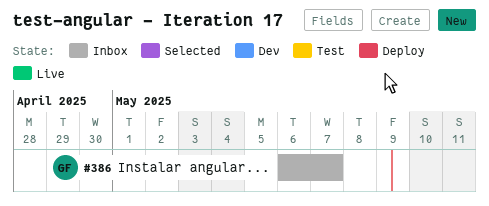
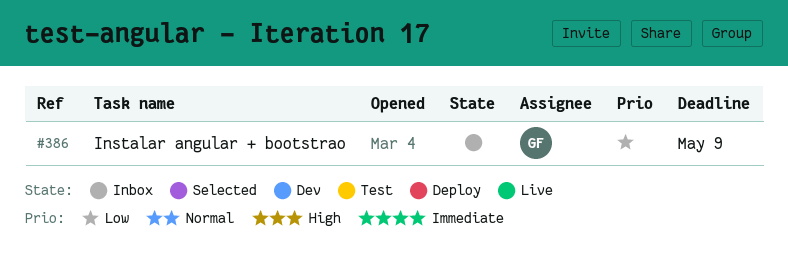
#386, due: May 7 -> May 9

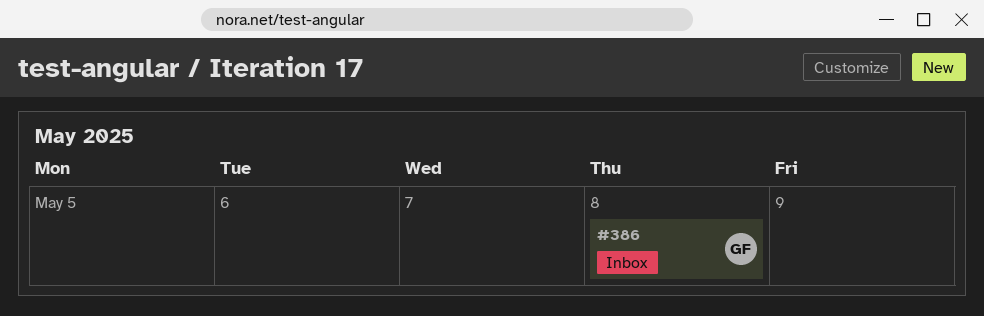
#386, due: May 9 -> May 8

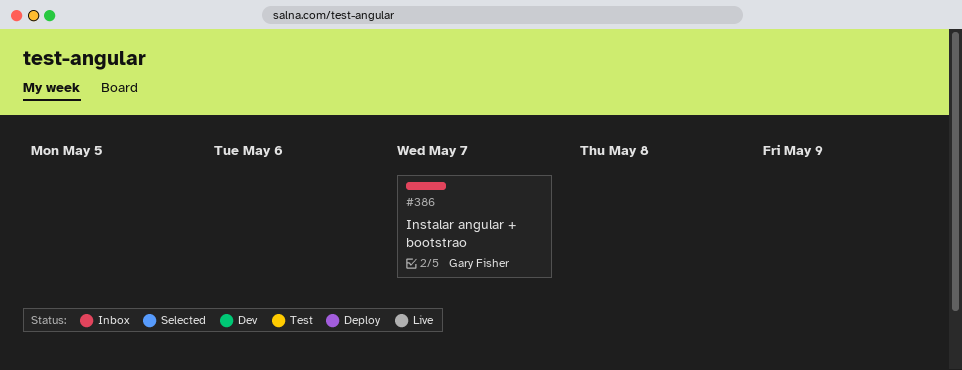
#386, due: May 8 -> May 7

